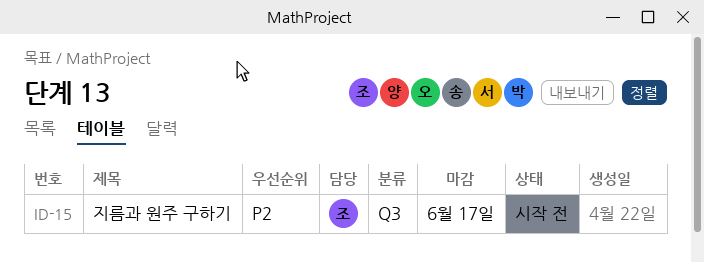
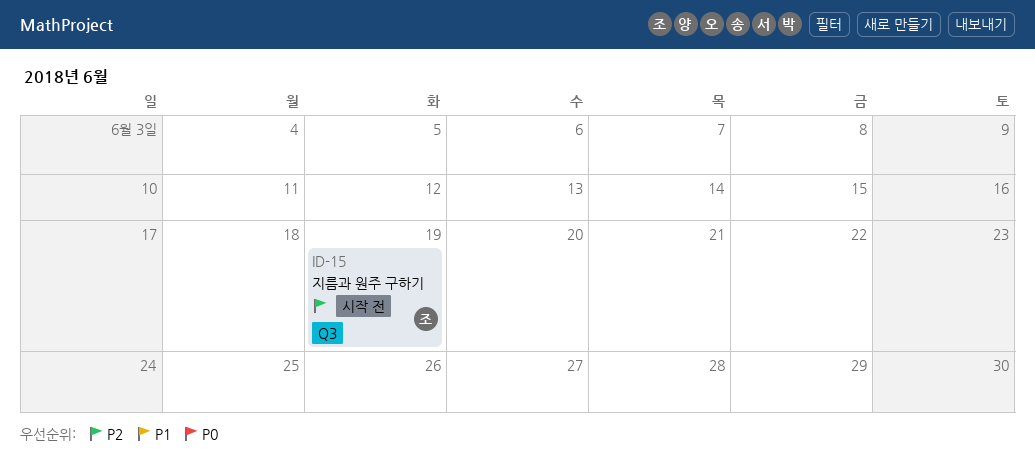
ID-15, due: Jun 17 -> Jun 19

